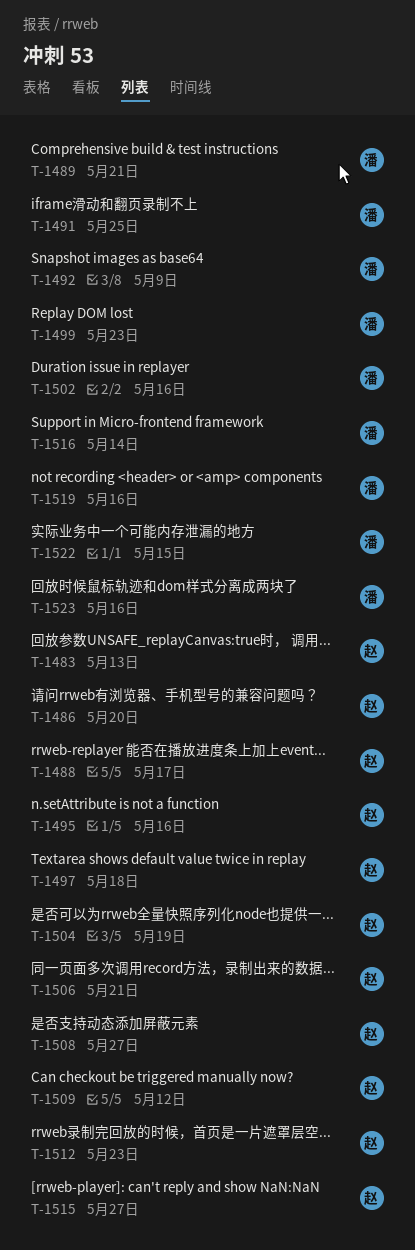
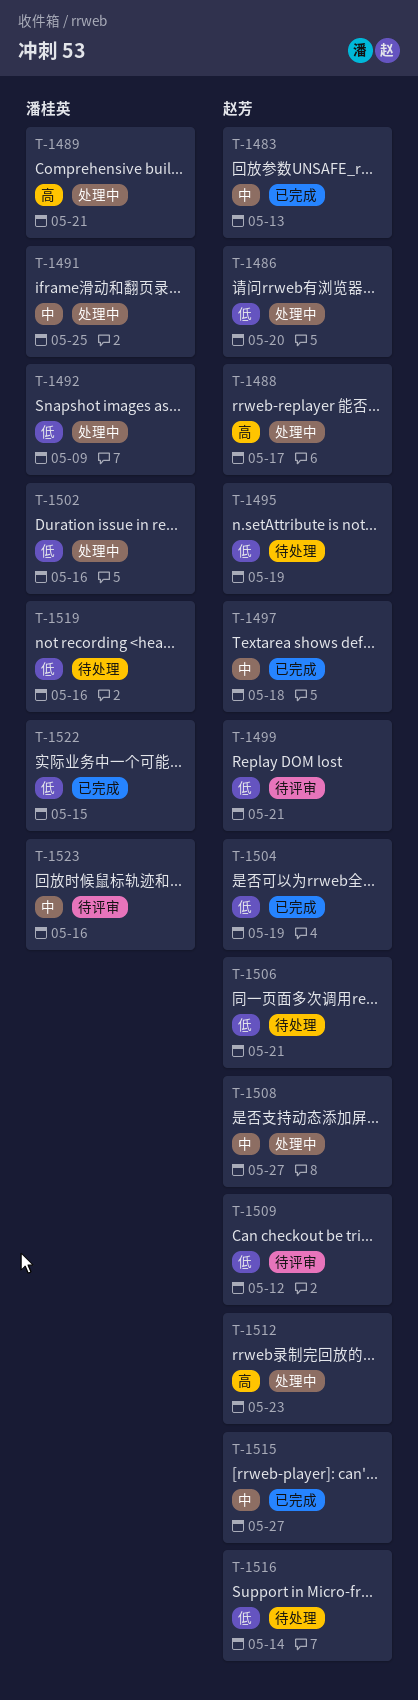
T-1495, due: May 16 -> May 19
T-1499, owner: 潘桂英 -> 赵芳
T-1499, due: May 23 -> May 21
T-1516, owner: 潘桂英 -> 赵芳

